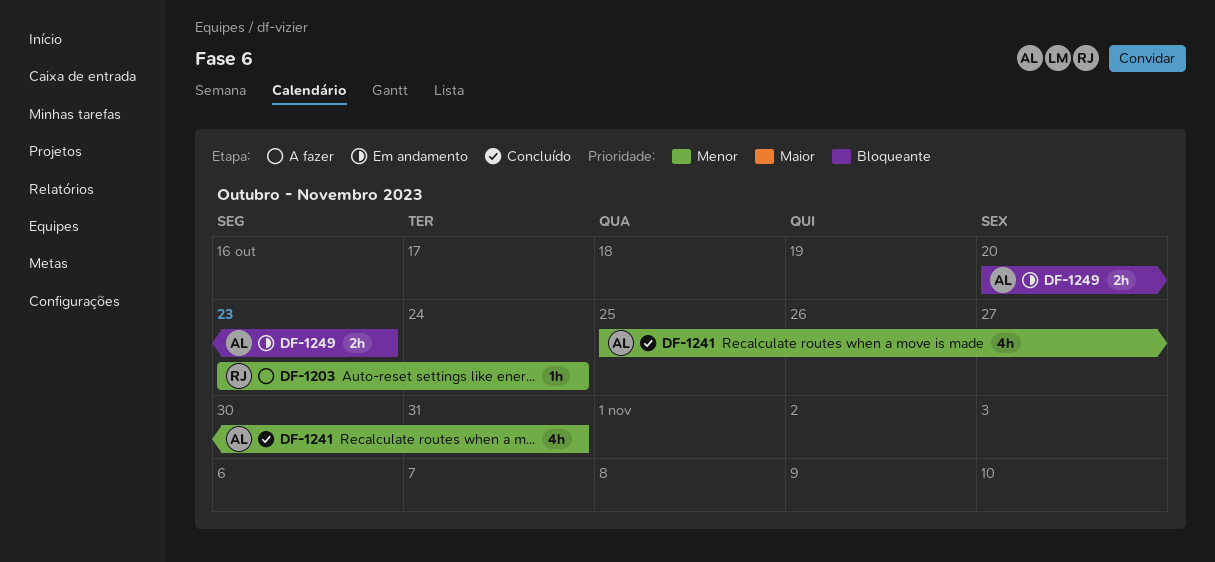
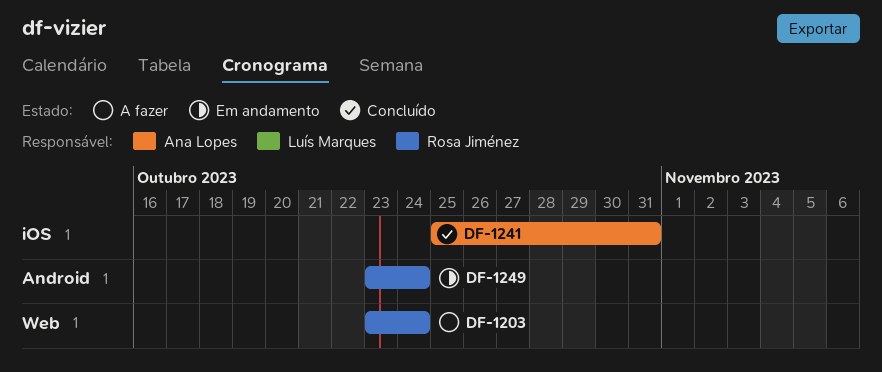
DF-1249, owner: Ana Lopes -> Rosa Jiménez
DF-1249, start: Oct 20 -> Oct 23
DF-1249, due: Oct 23 -> Oct 24

